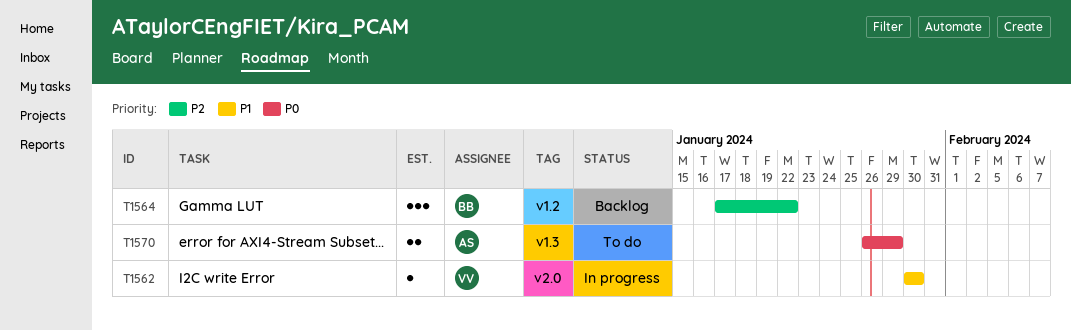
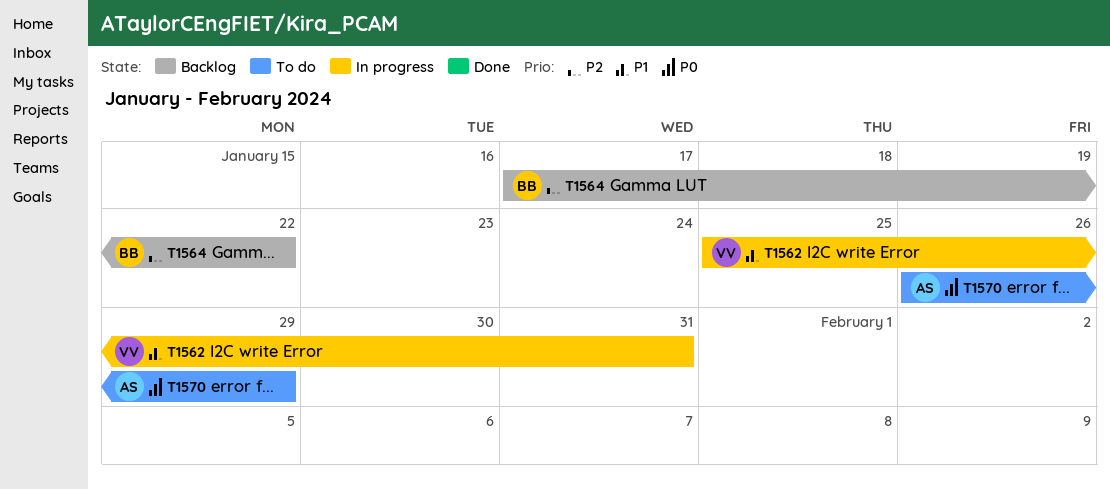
T1562, start: Jan 30 -> Jan 25
T1562, due: Jan 30 -> Jan 31

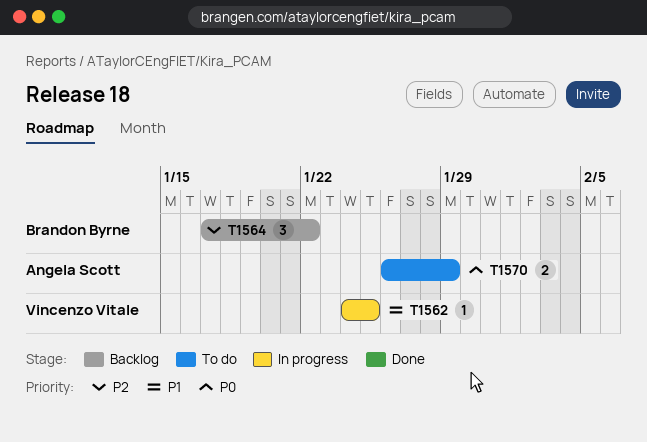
T1562, start: Jan 25 -> Jan 24
T1562, due: Jan 31 -> Jan 25

